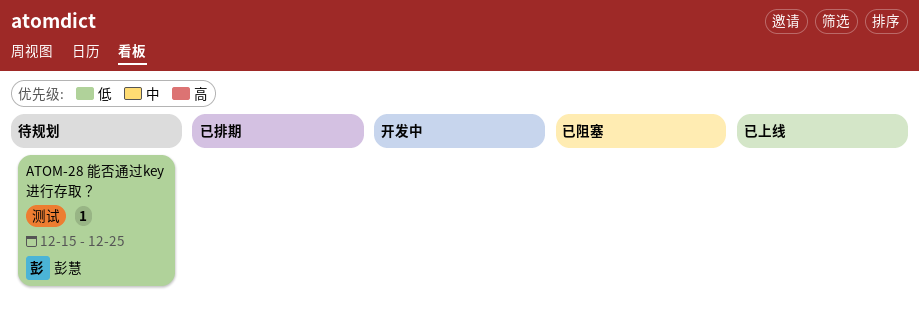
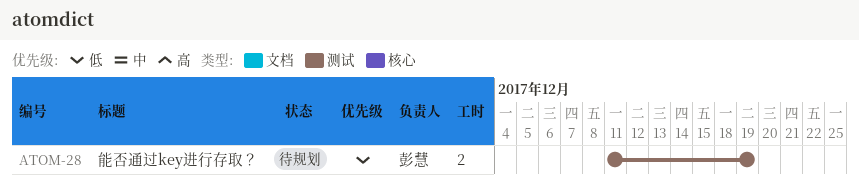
ATOM-28, estimate: 1 -> 2
ATOM-28, start: Dec 15 -> Dec 11
ATOM-28, due: Dec 25 -> Dec 19

